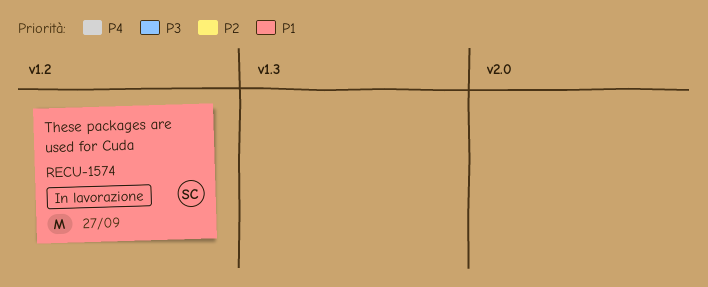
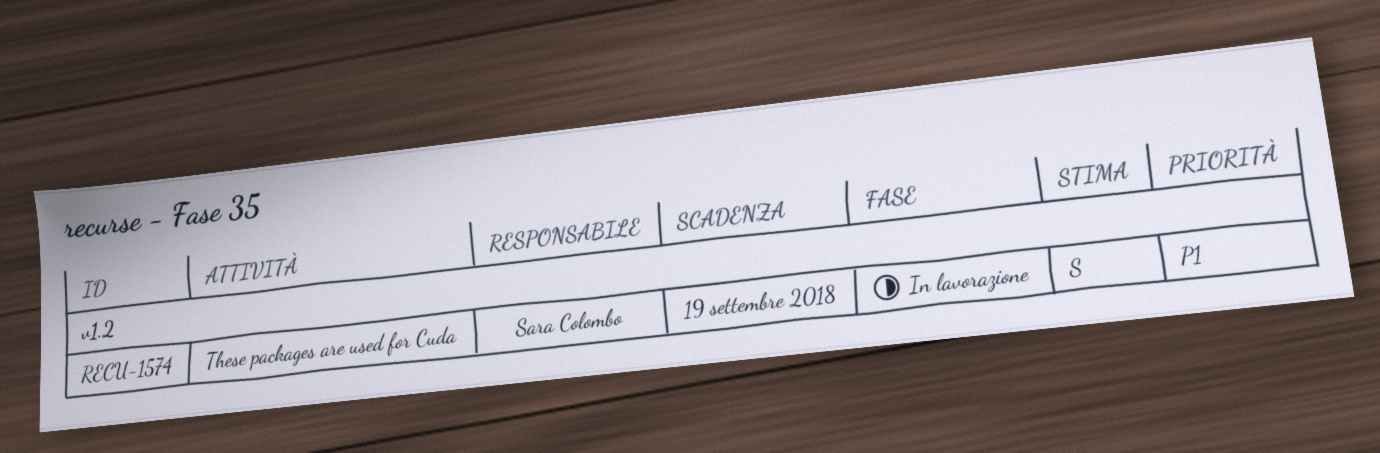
RECU-1574, estimate: M -> S
RECU-1574, due: Sep 27 -> Sep 19

